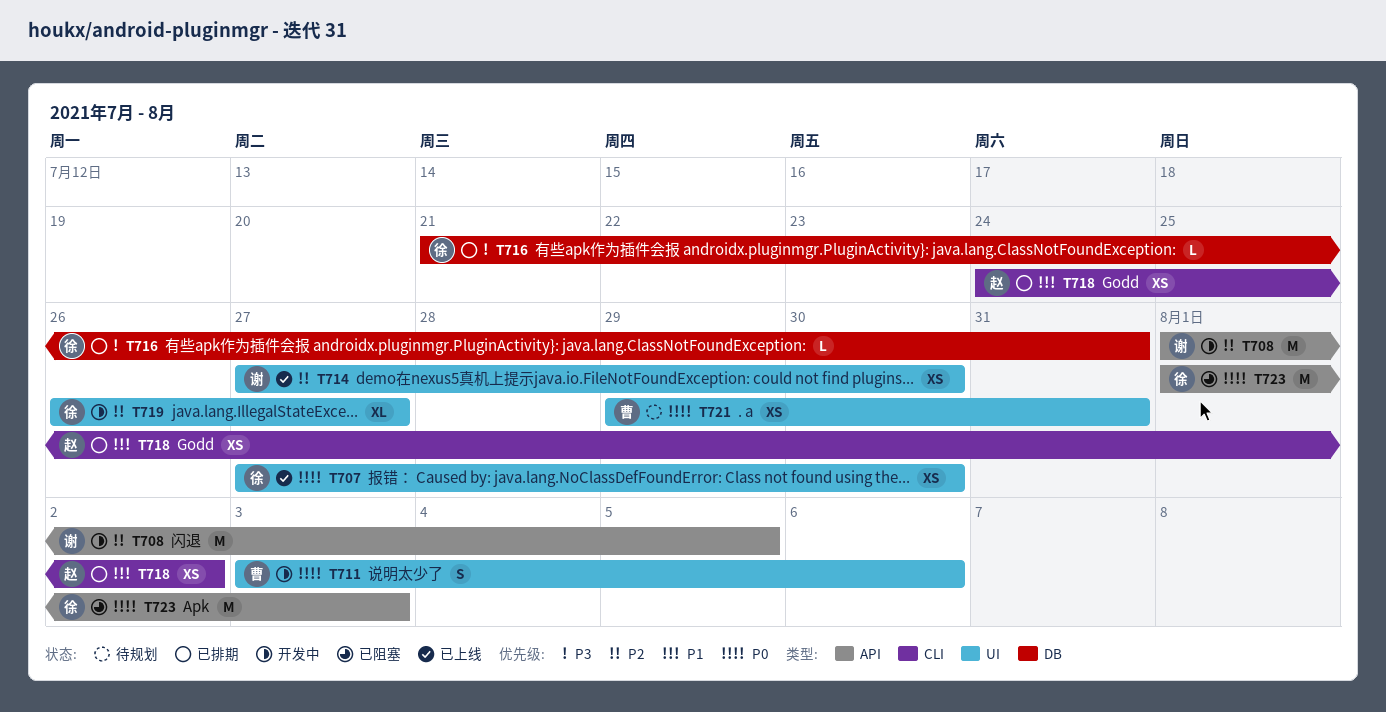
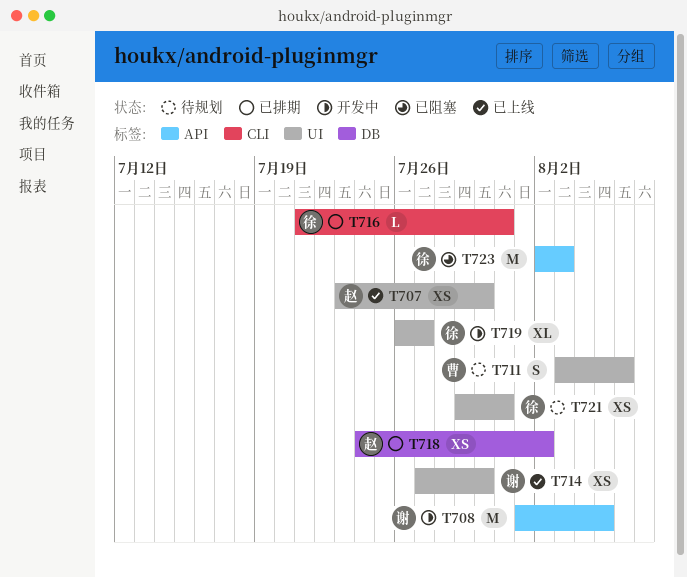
T707, owner: 徐 -> 赵
T707, start: Jul 27 -> Jul 23
T711, status: 开发中 -> 待规划
T716, label: DB -> CLI
T718, label: CLI -> DB
T721, owner: 曹 -> 徐
T723, start: Aug 1 -> Aug 2

